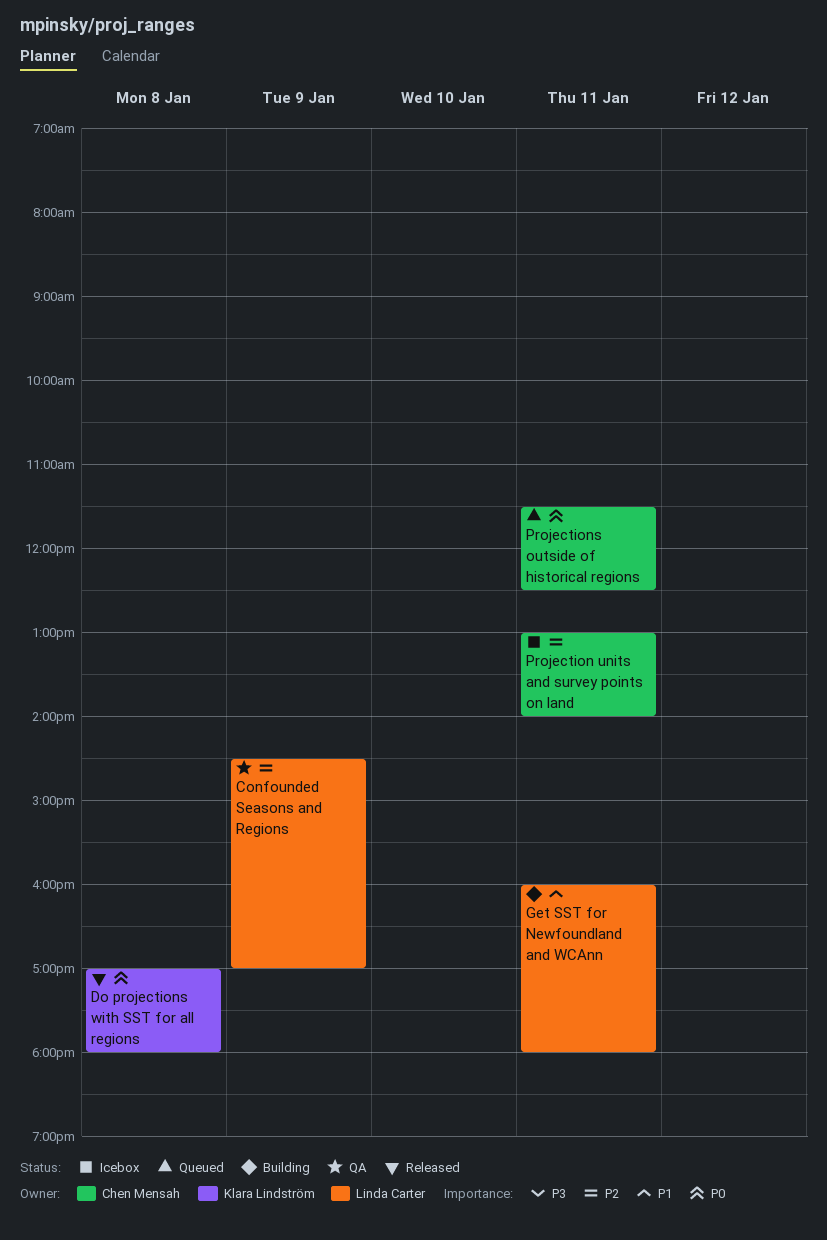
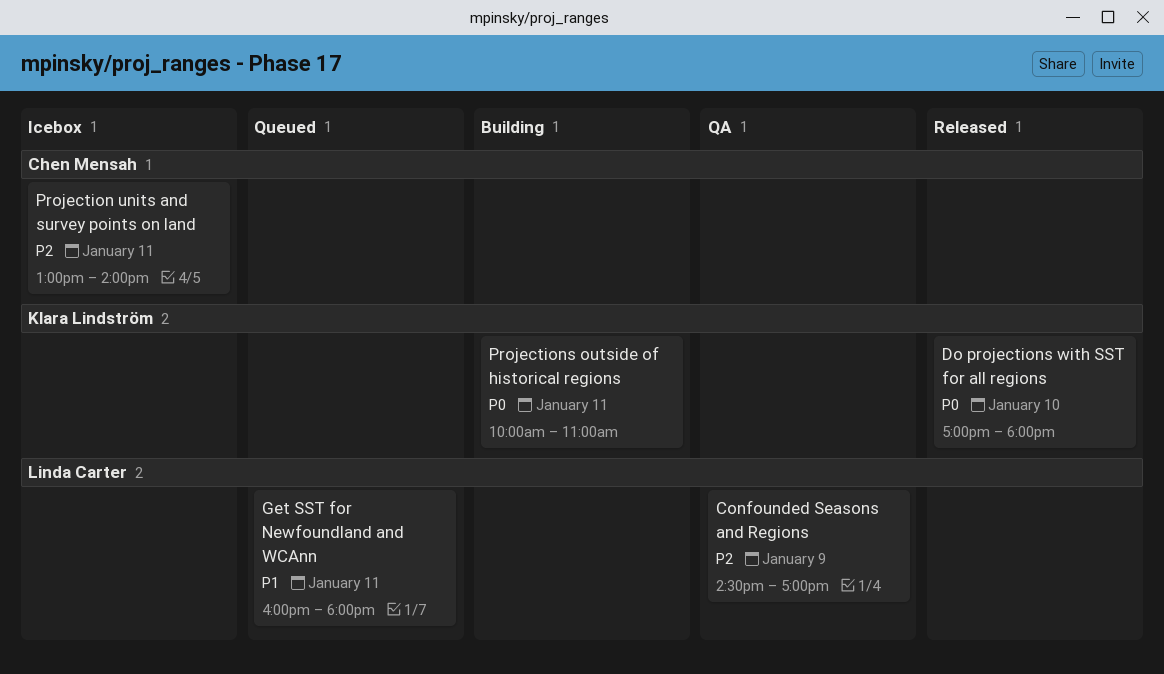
Do projections with SST for all regions, day: Jan 8 -> Jan 10
Get SST for Newfoundland and WCAnn, status: Building -> Queued
Projections outside of historical regions, status: Queued -> Building
Projections outside of historical regions, owner: Chen Mensah -> Klara Lindström
Projections outside of historical regions, begins: 11:30 -> 10:00
Projections outside of historical regions, ends: 12:30 -> 11:00

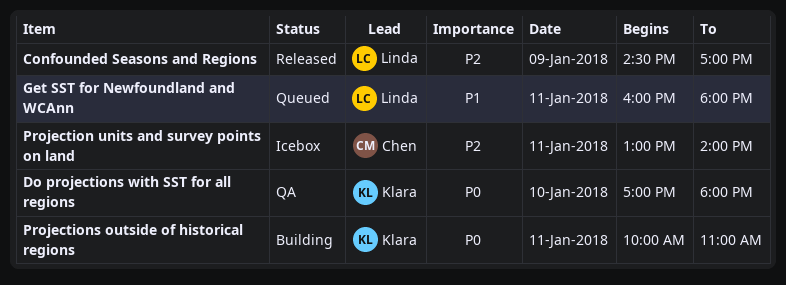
Confounded Seasons and Regions, status: QA -> Released
Do projections with SST for all regions, status: Released -> QA

